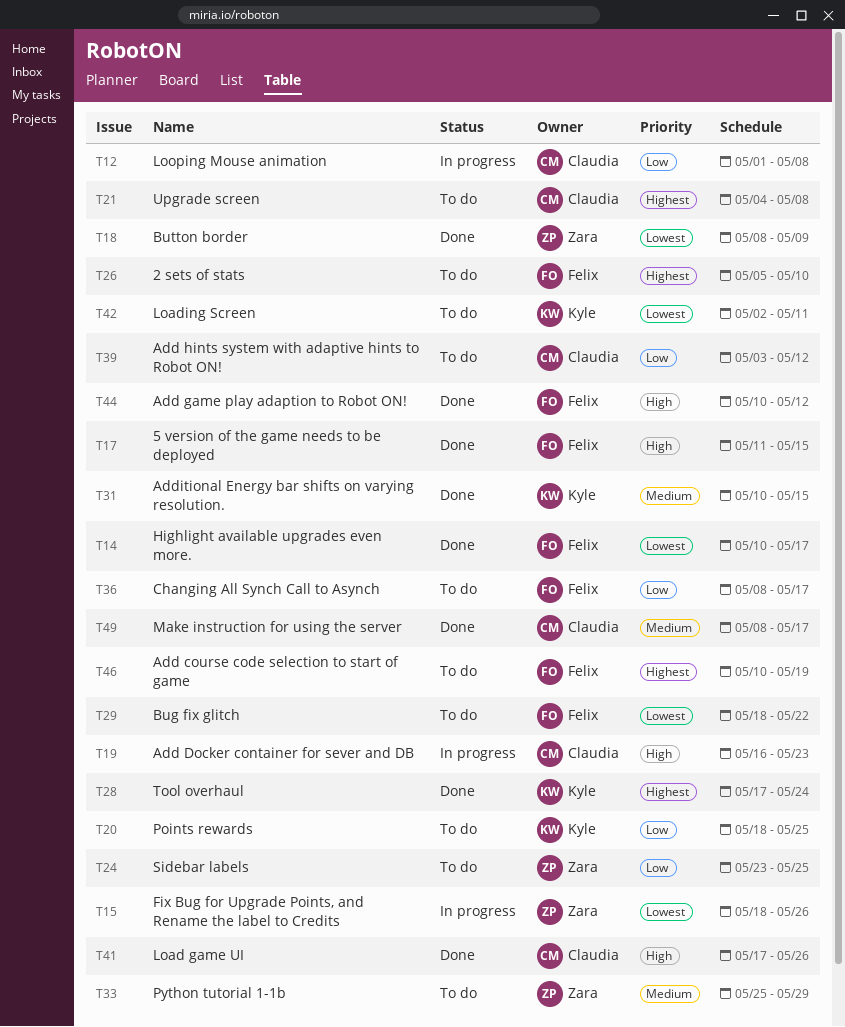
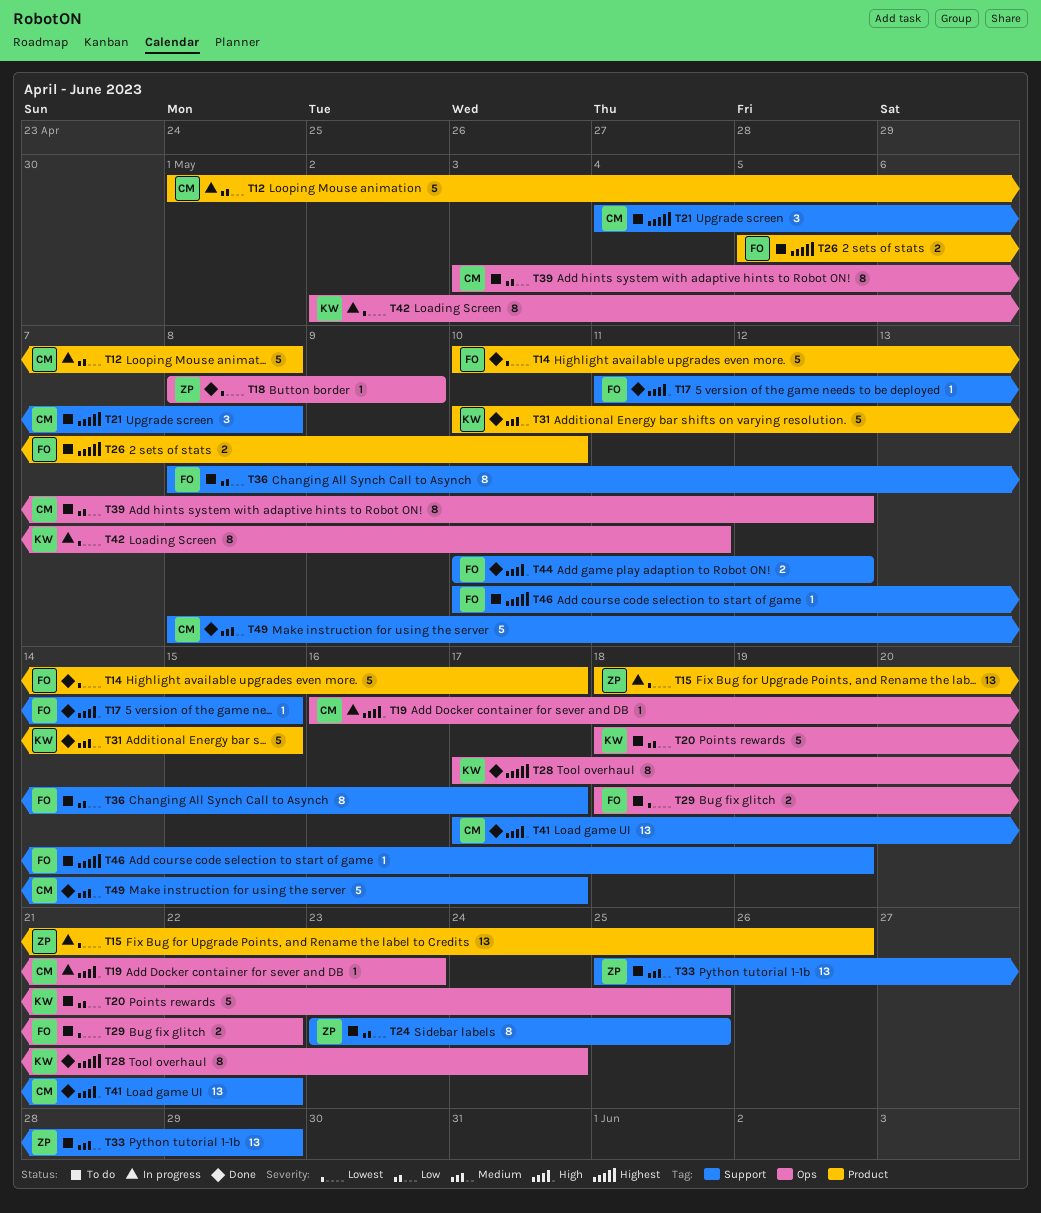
T41, due: May 26 -> May 22
T42, status: To do -> In progress

